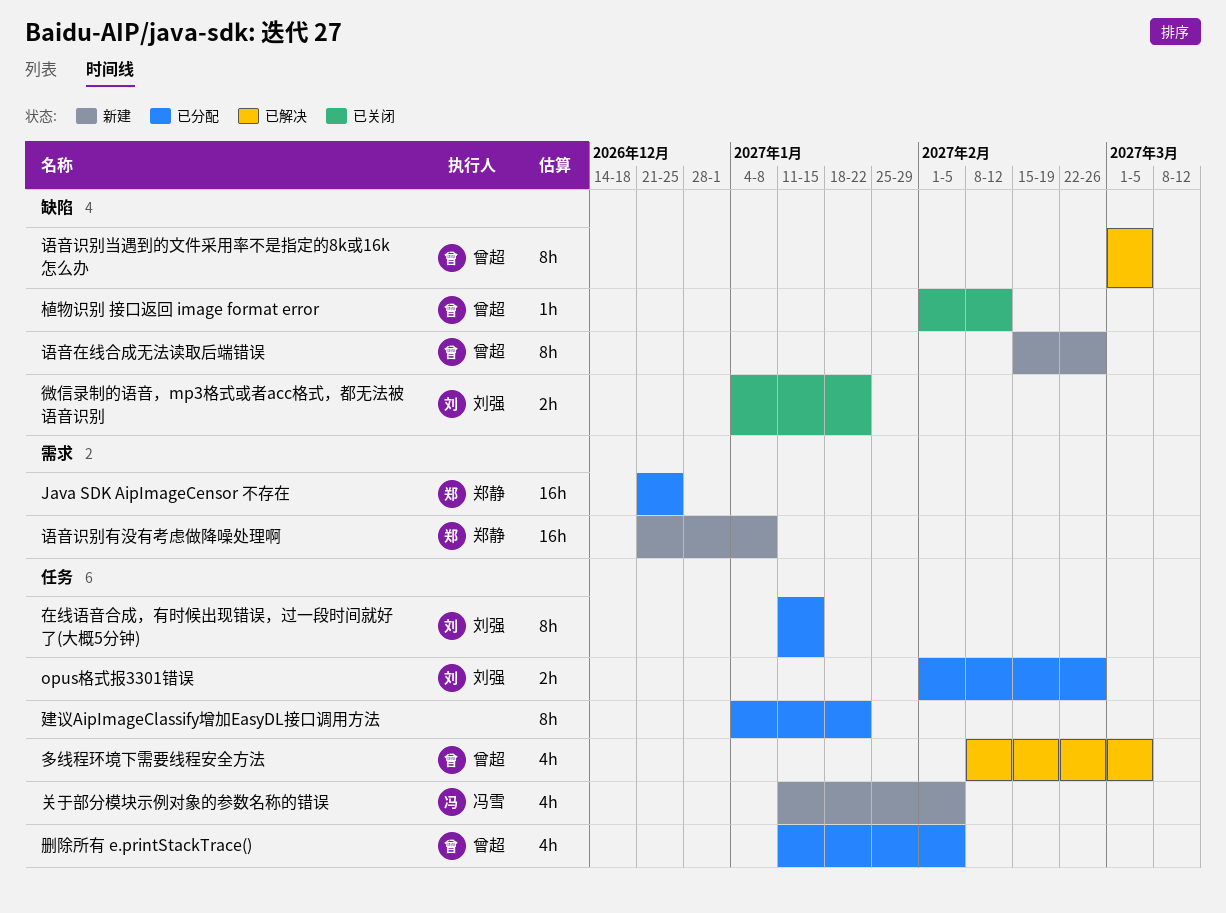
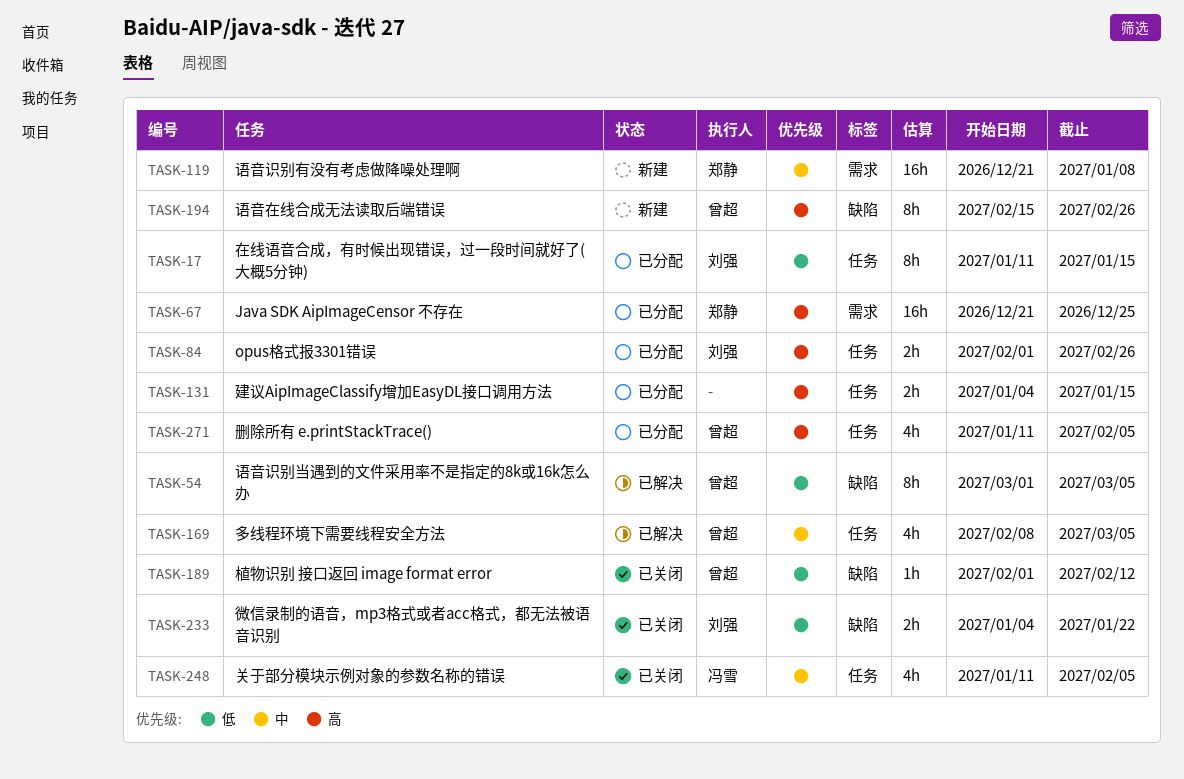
关于部分模块示例对象的参数名称的错误, status: 新建 -> 已关闭
建议AipImageClassify增加EasyDL接口调用方法, estimate: 8h -> 2h
建议AipImageClassify增加EasyDL接口调用方法, due: Jan 22 -> Jan 15

